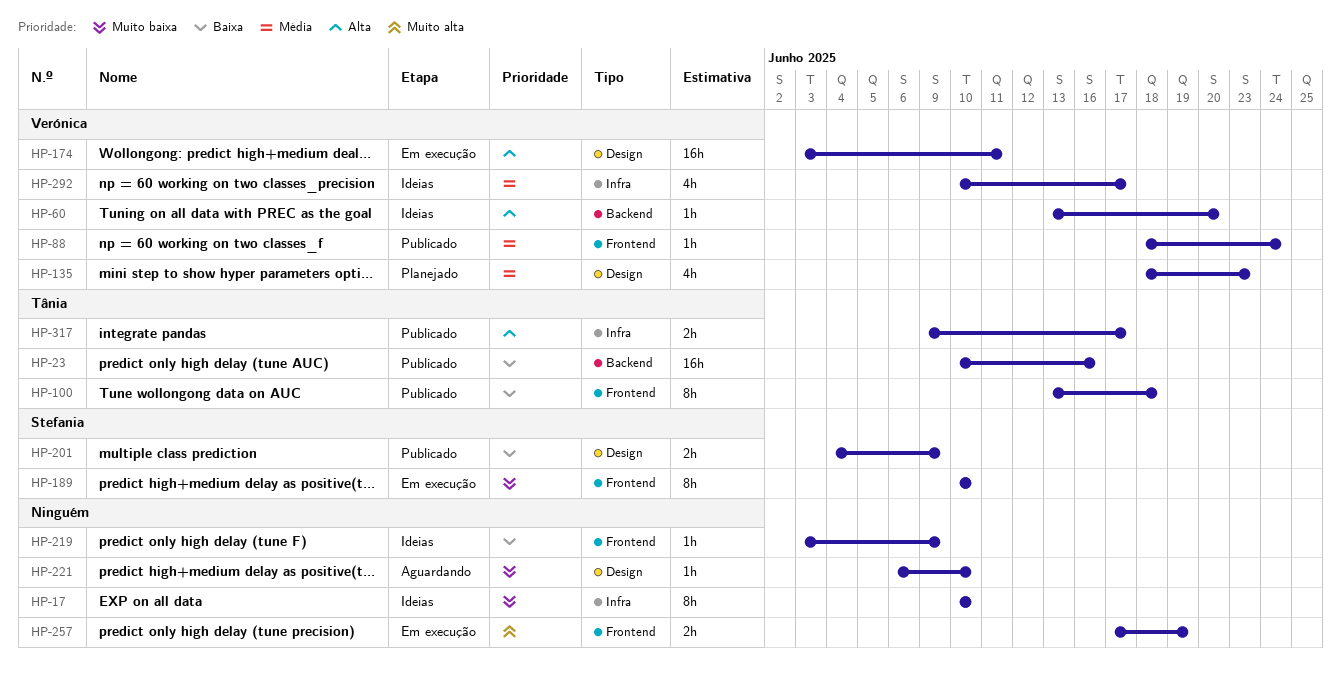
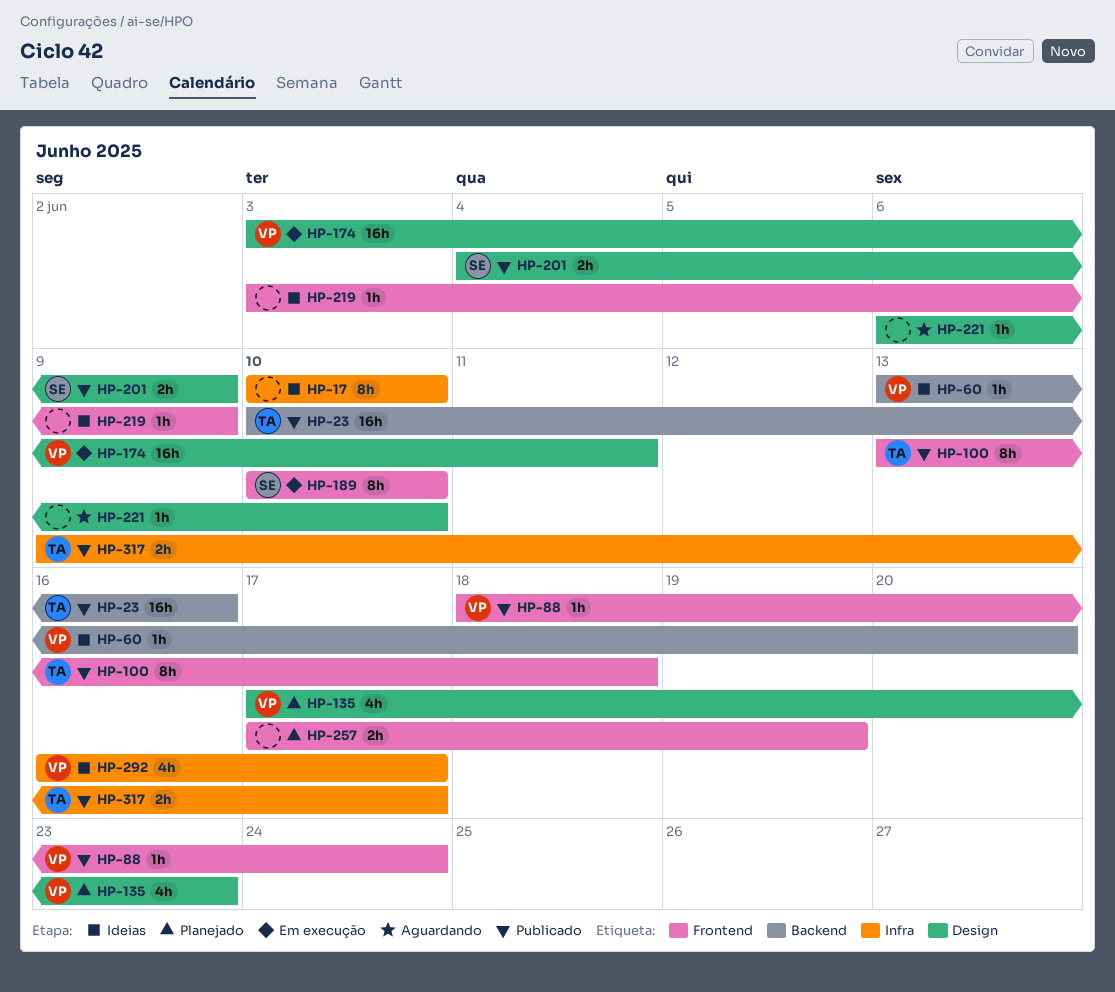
HP-135, start: Jun 18 -> Jun 17
HP-257, status: Em execução -> Planejado
HP-292, start: Jun 10 -> Jun 16

